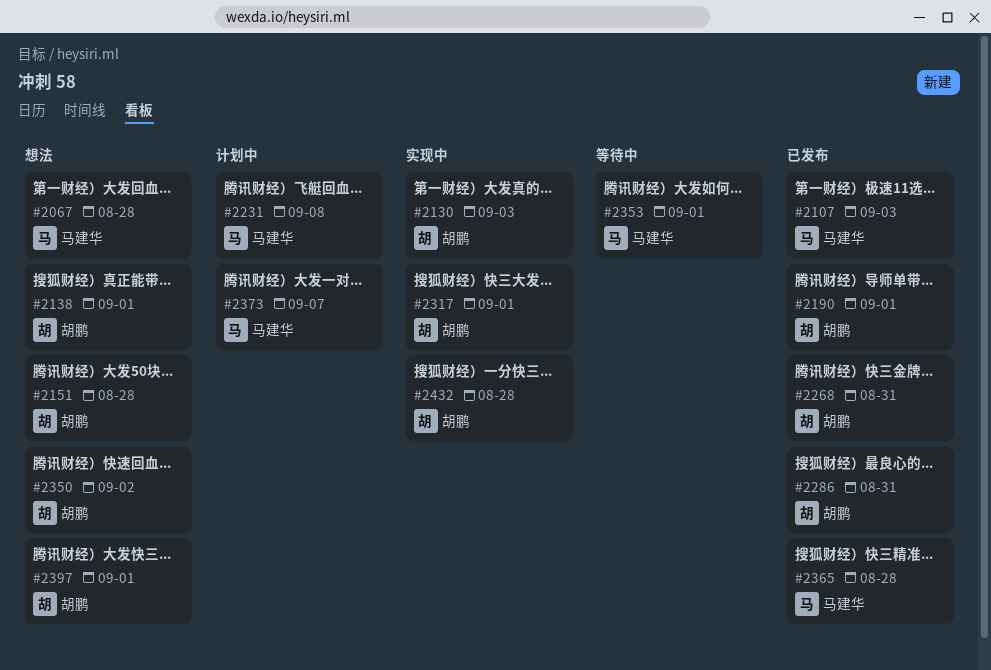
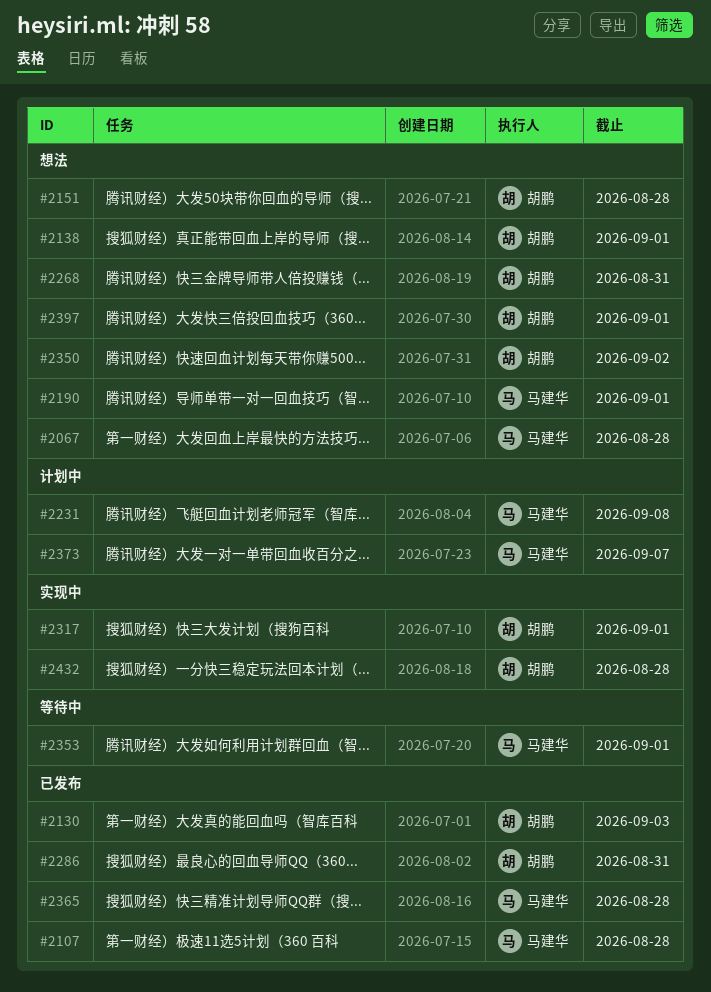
#2107, due: Sep 3 -> Aug 28
#2130, status: 实现中 -> 已发布
#2190, status: 已发布 -> 想法
#2190, owner: 胡鹏 -> 马建华
#2268, status: 已发布 -> 想法

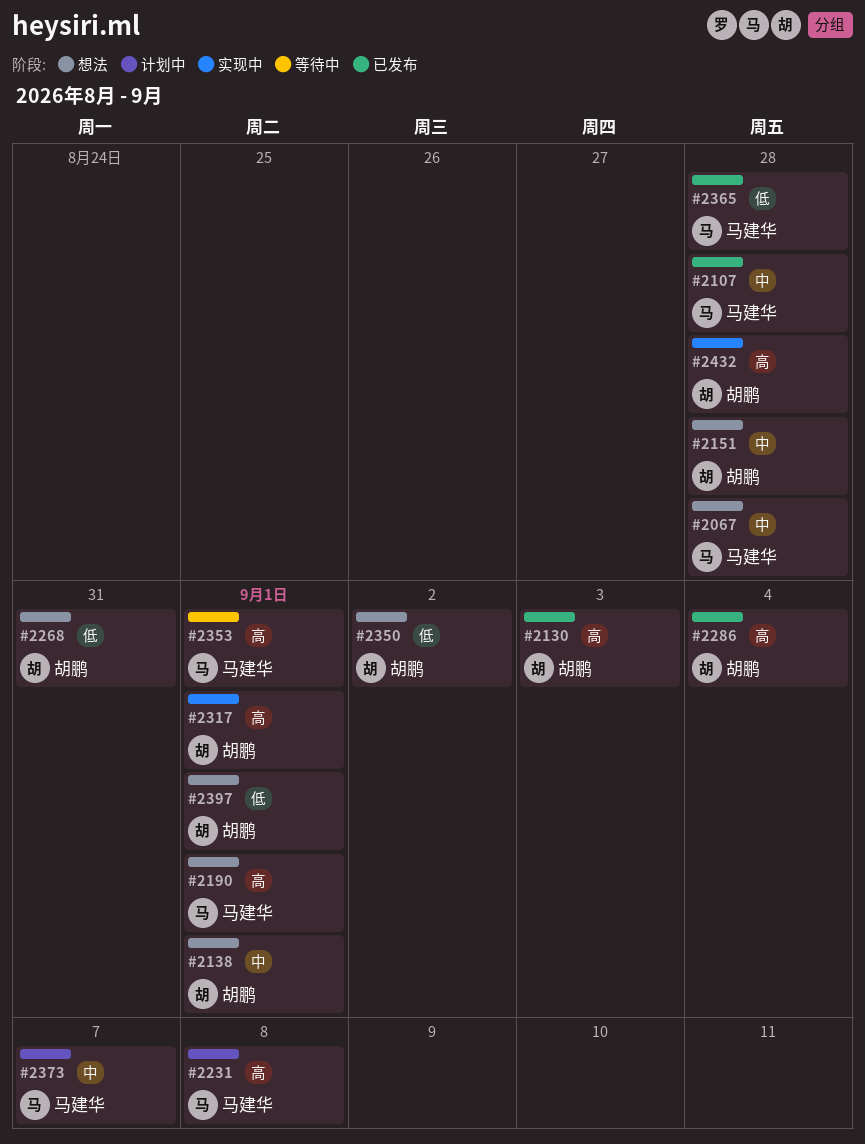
#2286, due: Aug 31 -> Sep 4

